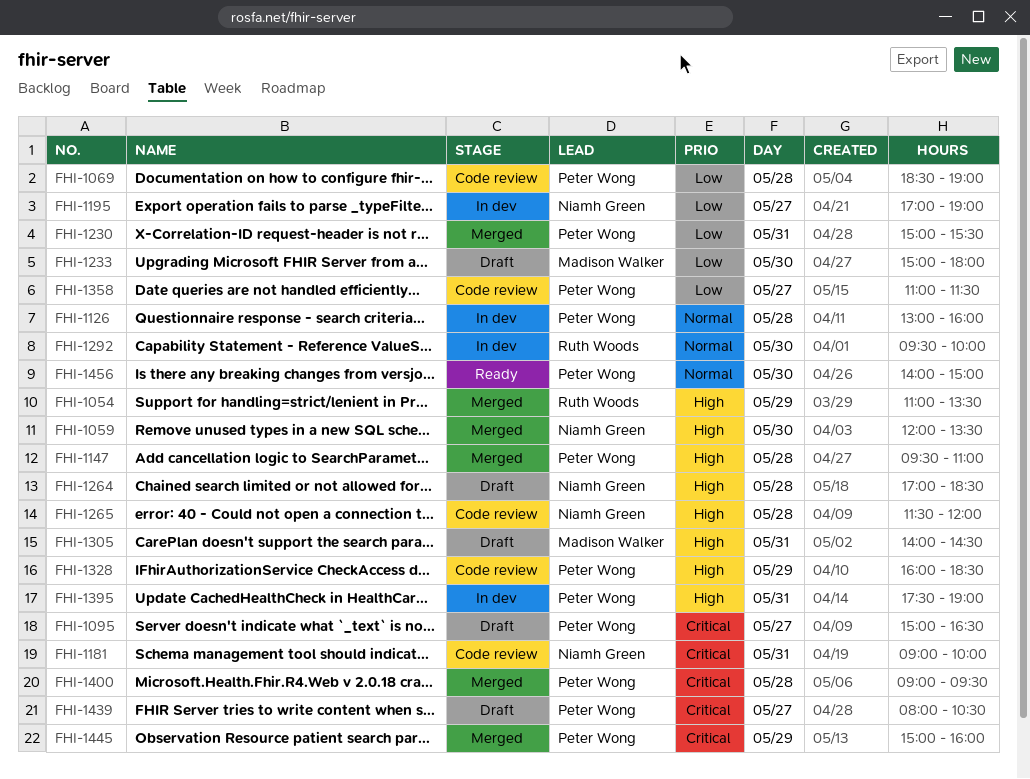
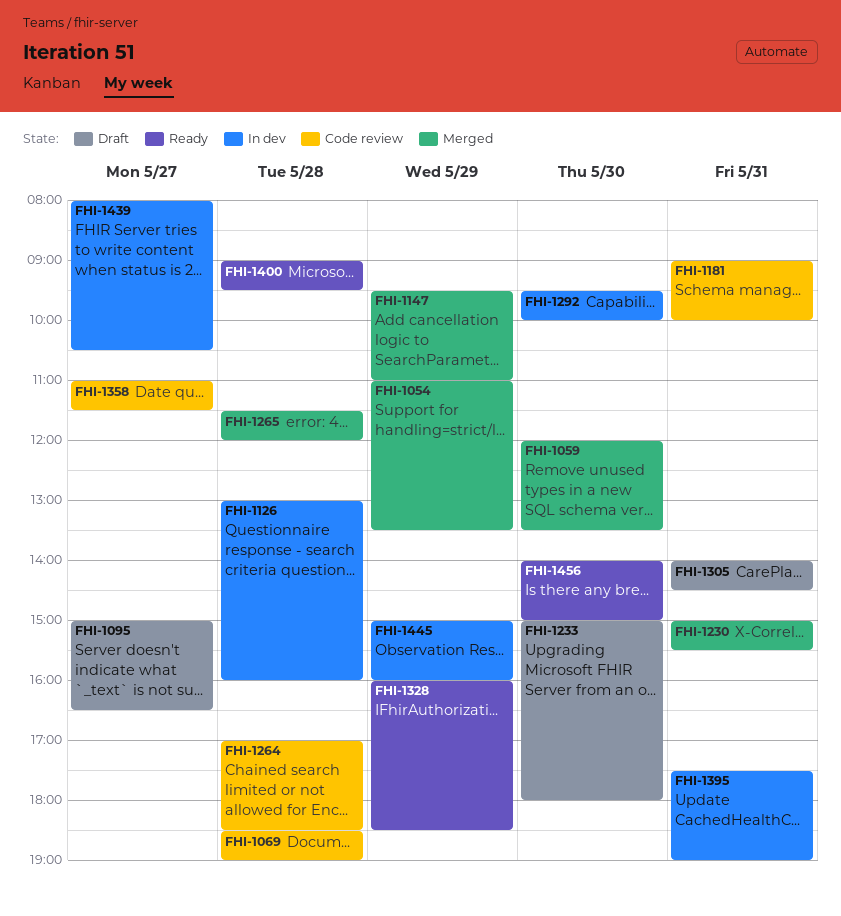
FHI-1147, day: May 28 -> May 29
FHI-1195: present -> none
FHI-1264, status: Draft -> Code review
FHI-1265, status: Code review -> Merged
FHI-1328, status: Code review -> Ready
FHI-1400, status: Merged -> Ready
FHI-1439, status: Draft -> In dev
FHI-1445, status: Merged -> In dev

